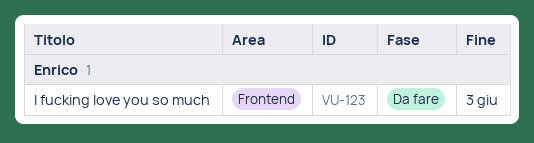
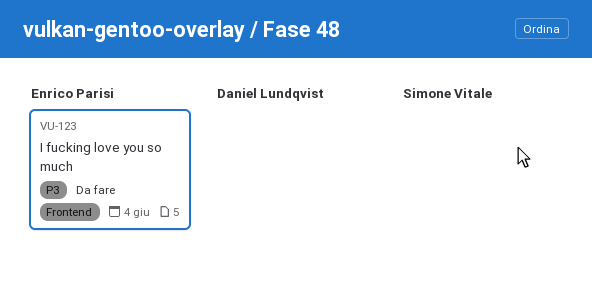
VU-123, due: Jun 3 -> Jun 4

